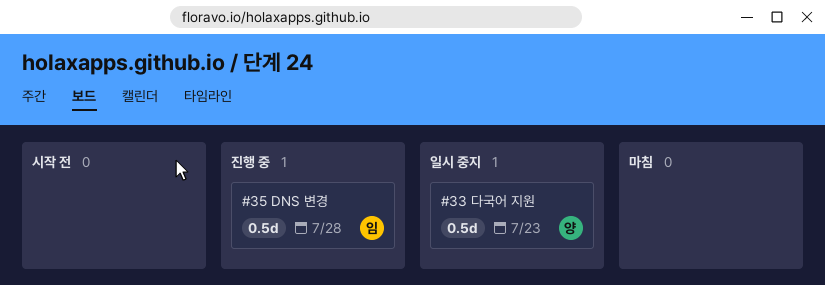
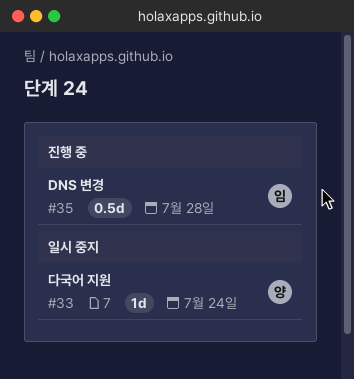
#33, estimate: 0.5d -> 1d
#33, due: Jul 23 -> Jul 24

